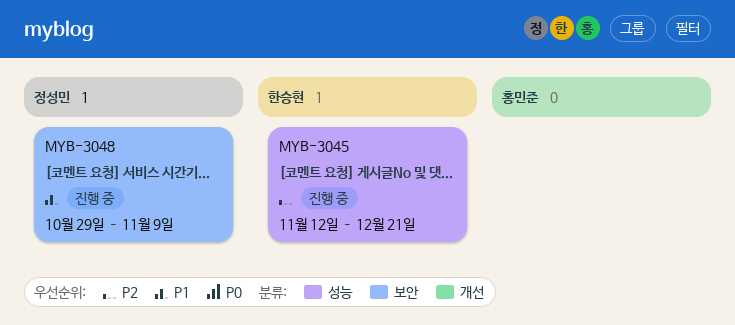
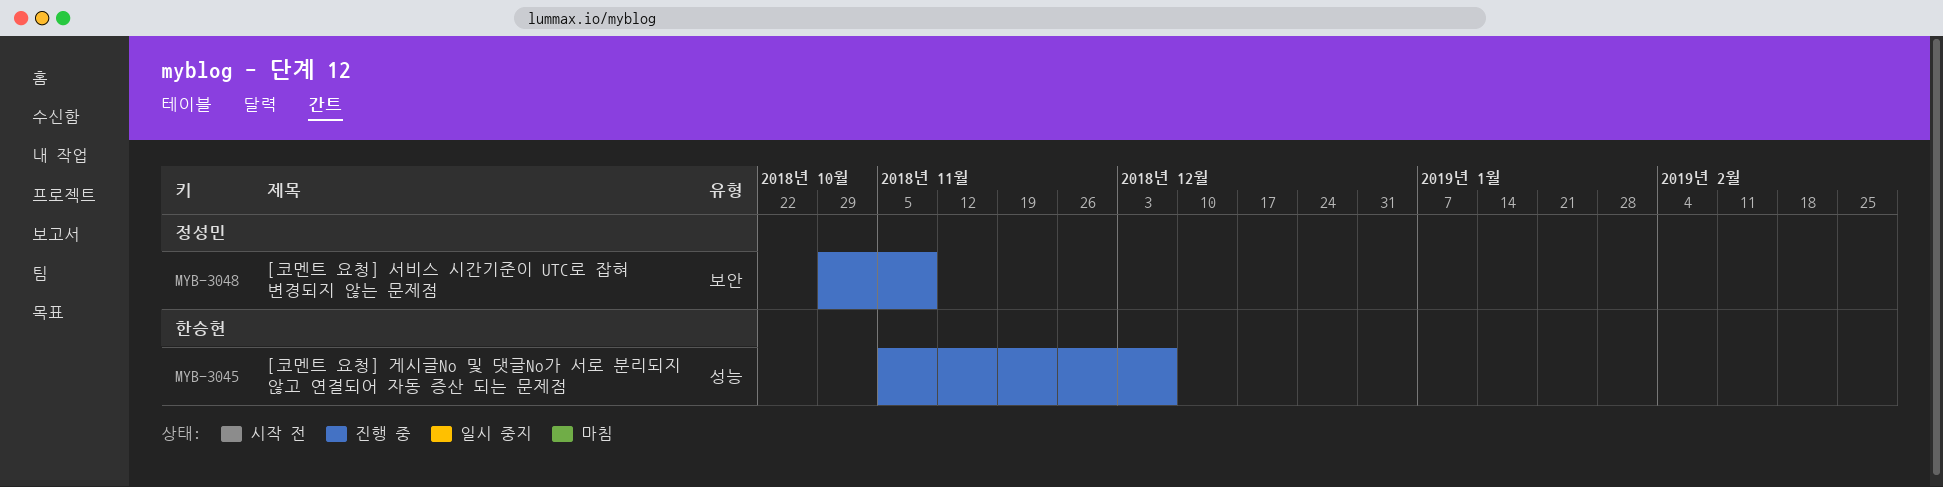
MYB-3045, start: Nov 12 -> Nov 5
MYB-3045, due: Dec 21 -> Dec 7

